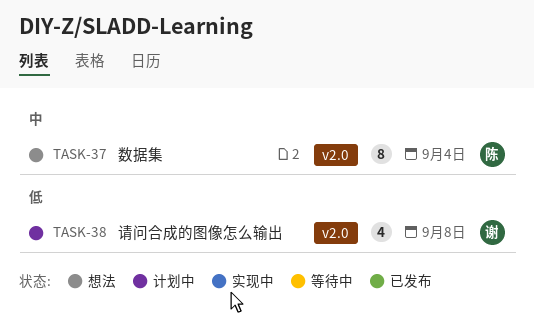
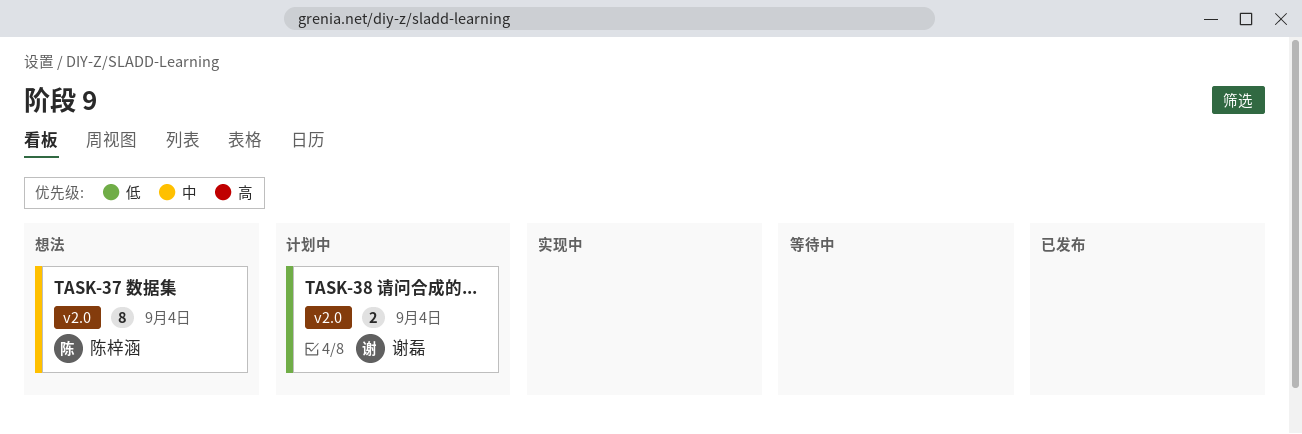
TASK-38, estimate: 4 -> 2
TASK-38, due: Sep 8 -> Sep 4

